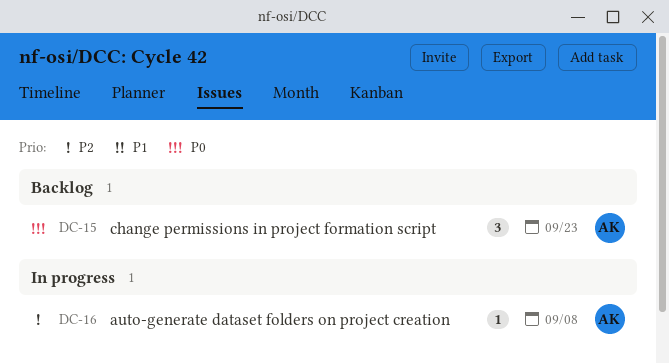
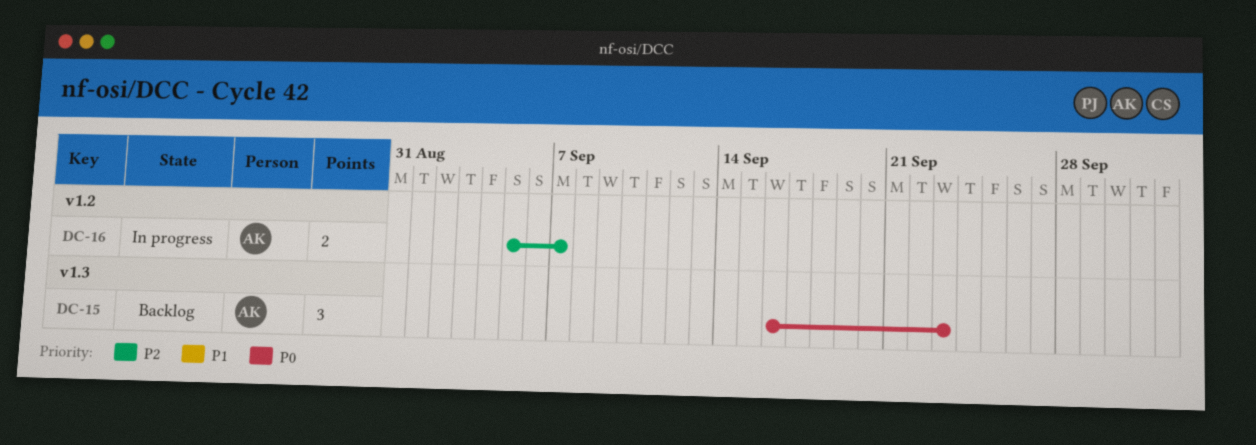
DC-16, estimate: 1 -> 2
DC-16, due: Sep 8 -> Sep 7

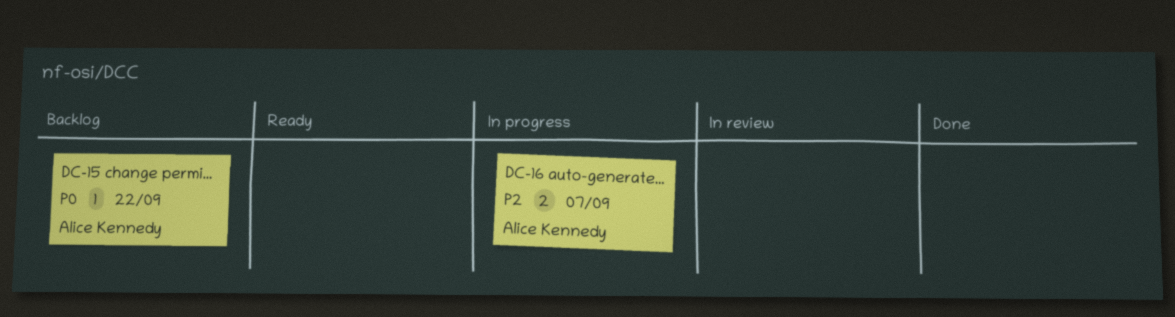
DC-15, estimate: 3 -> 1
DC-15, due: Sep 23 -> Sep 22

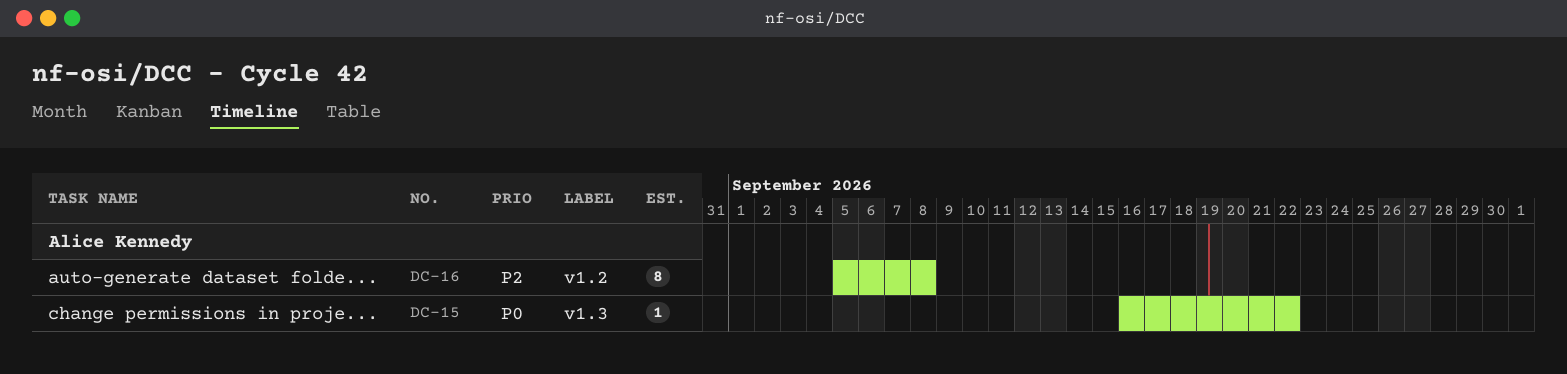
DC-16, estimate: 2 -> 8
DC-16, due: Sep 7 -> Sep 8

